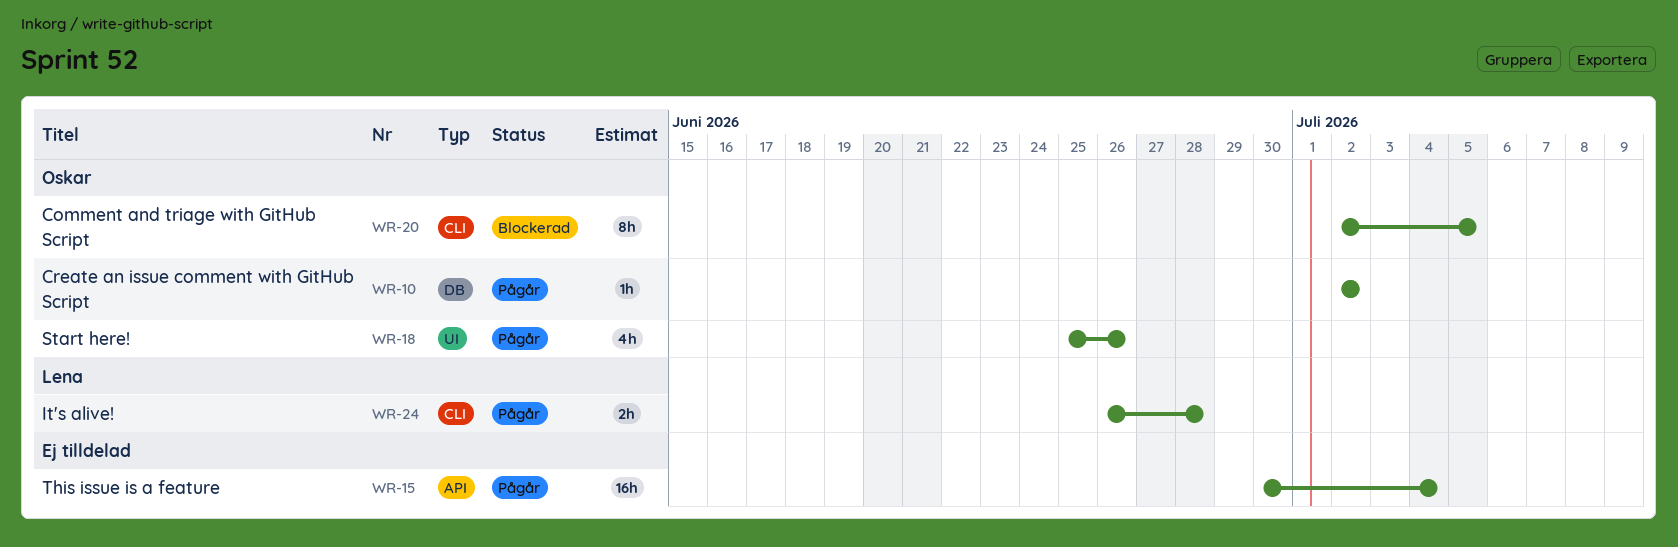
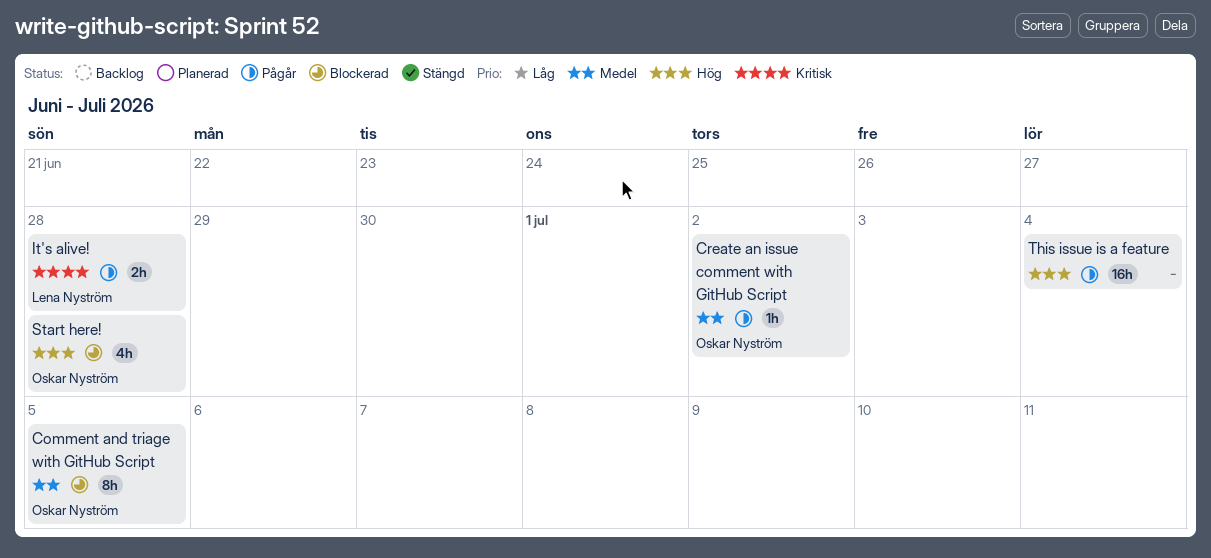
Start here!, status: Pågår -> Blockerad
Start here!, due: Jun 26 -> Jun 28

